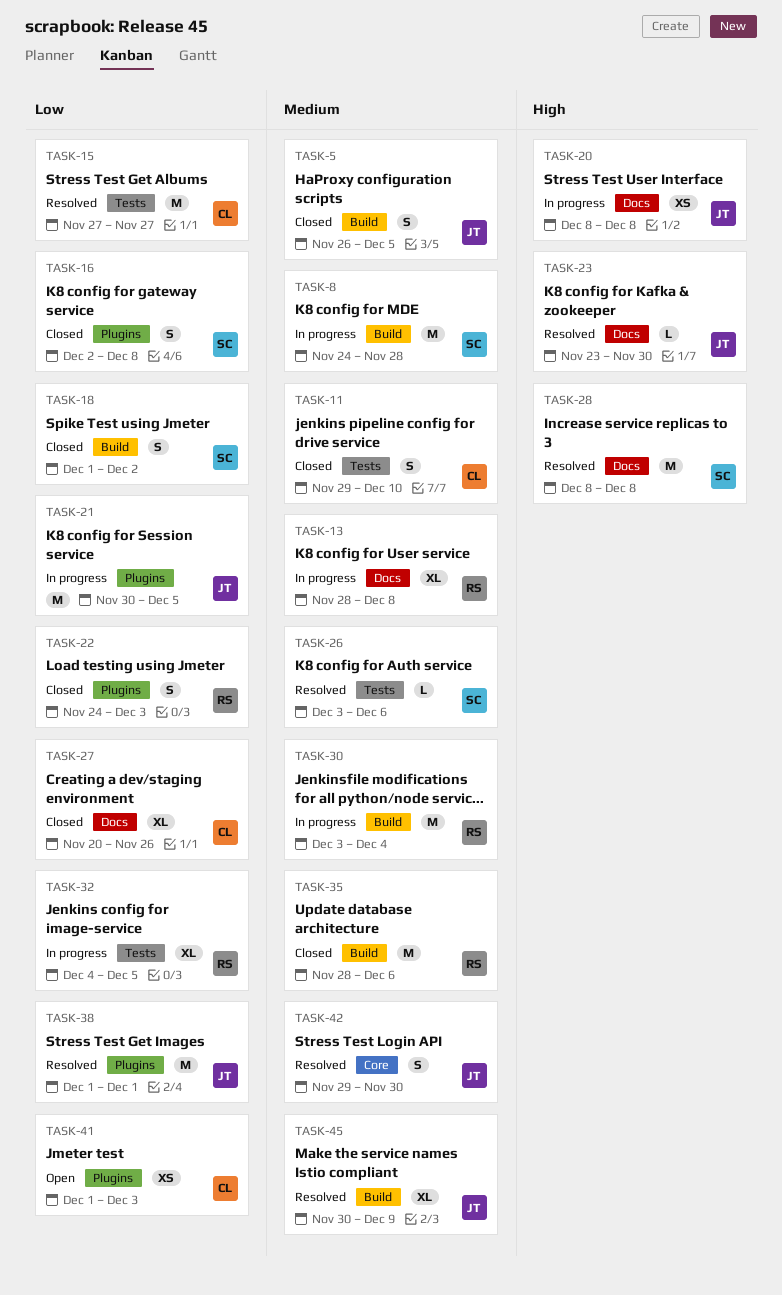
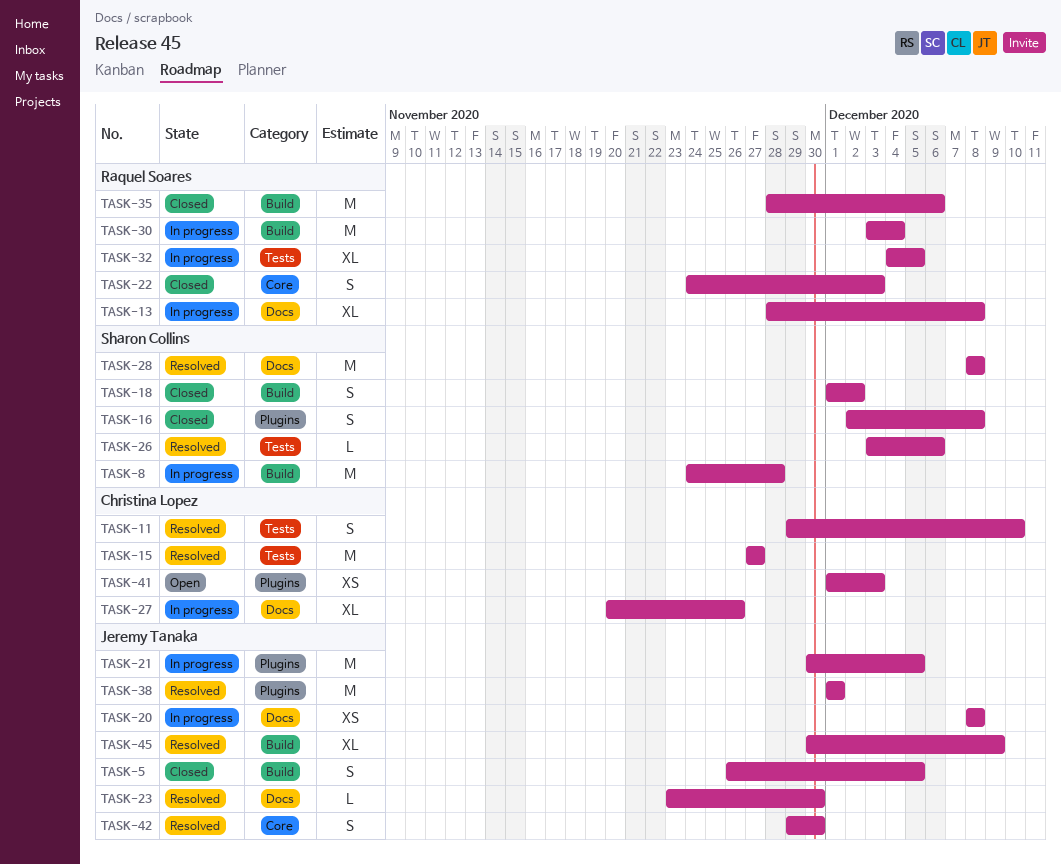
TASK-11, status: Closed -> Resolved
TASK-22, label: Plugins -> Core
TASK-27, status: Closed -> In progress

